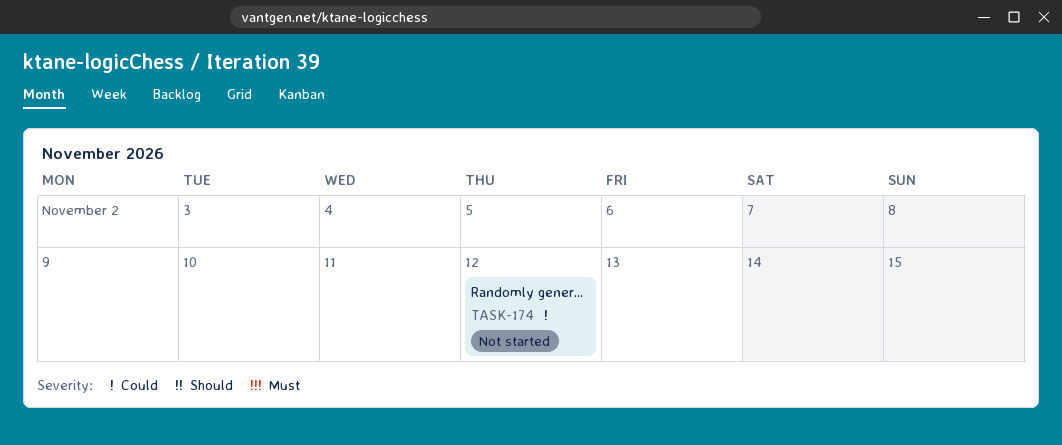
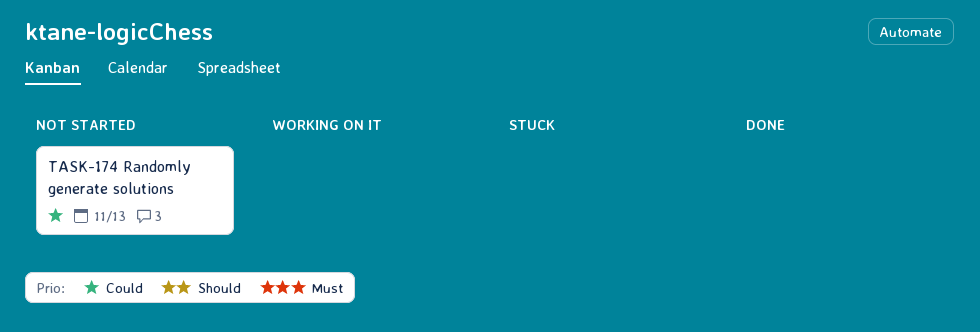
TASK-174, due: Nov 12 -> Nov 13

